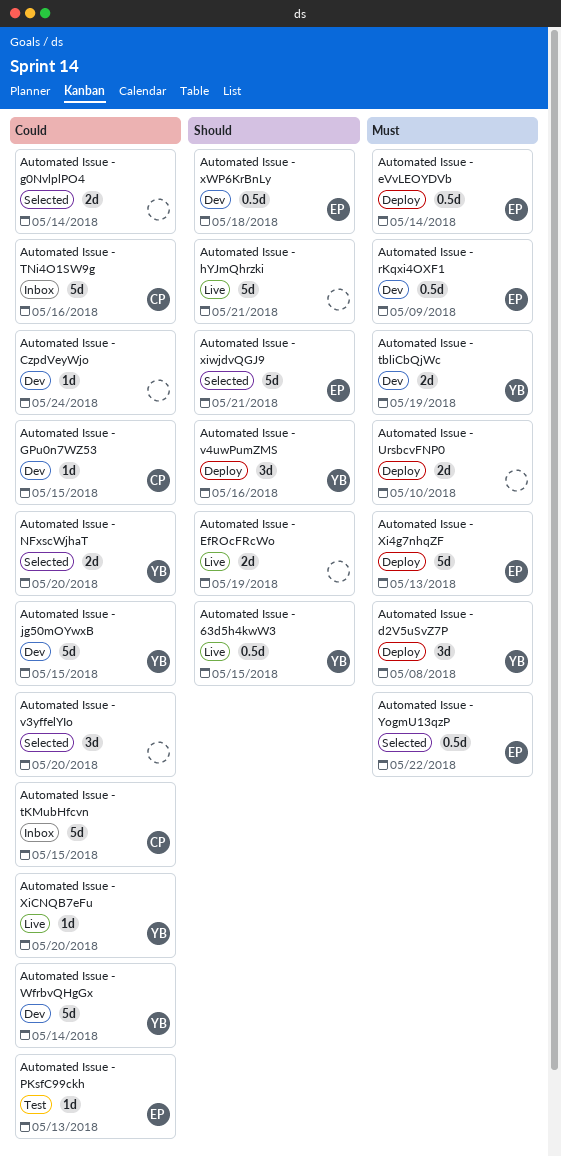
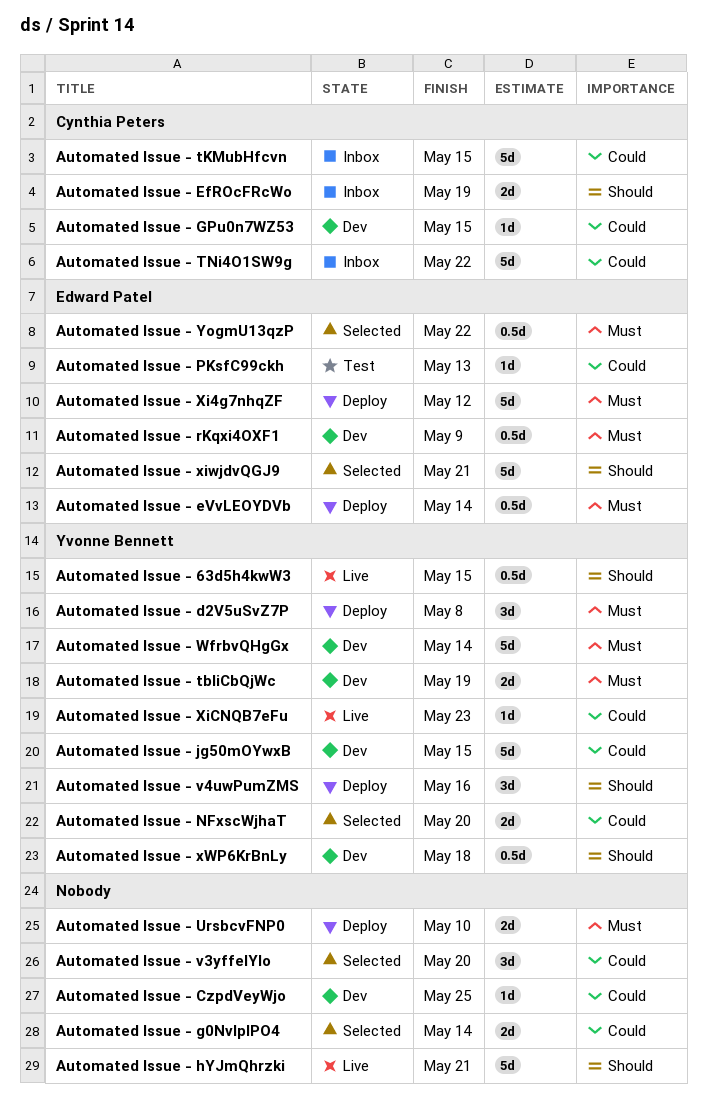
Automated Issue - CzpdVeyWjo, due: May 24 -> May 25
Automated Issue - EfROcFRcWo, status: Live -> Inbox
Automated Issue - EfROcFRcWo, owner: none -> Cynthia Peters
Automated Issue - TNi4O1SW9g, due: May 16 -> May 22
Automated Issue - WfrbvQHgGx, priority: Could -> Must
Automated Issue - Xi4g7nhqZF, due: May 13 -> May 12
Automated Issue - XiCNQB7eFu, due: May 20 -> May 23
Automated Issue - xWP6KrBnLy, owner: Edward Patel -> Yvonne Bennett

